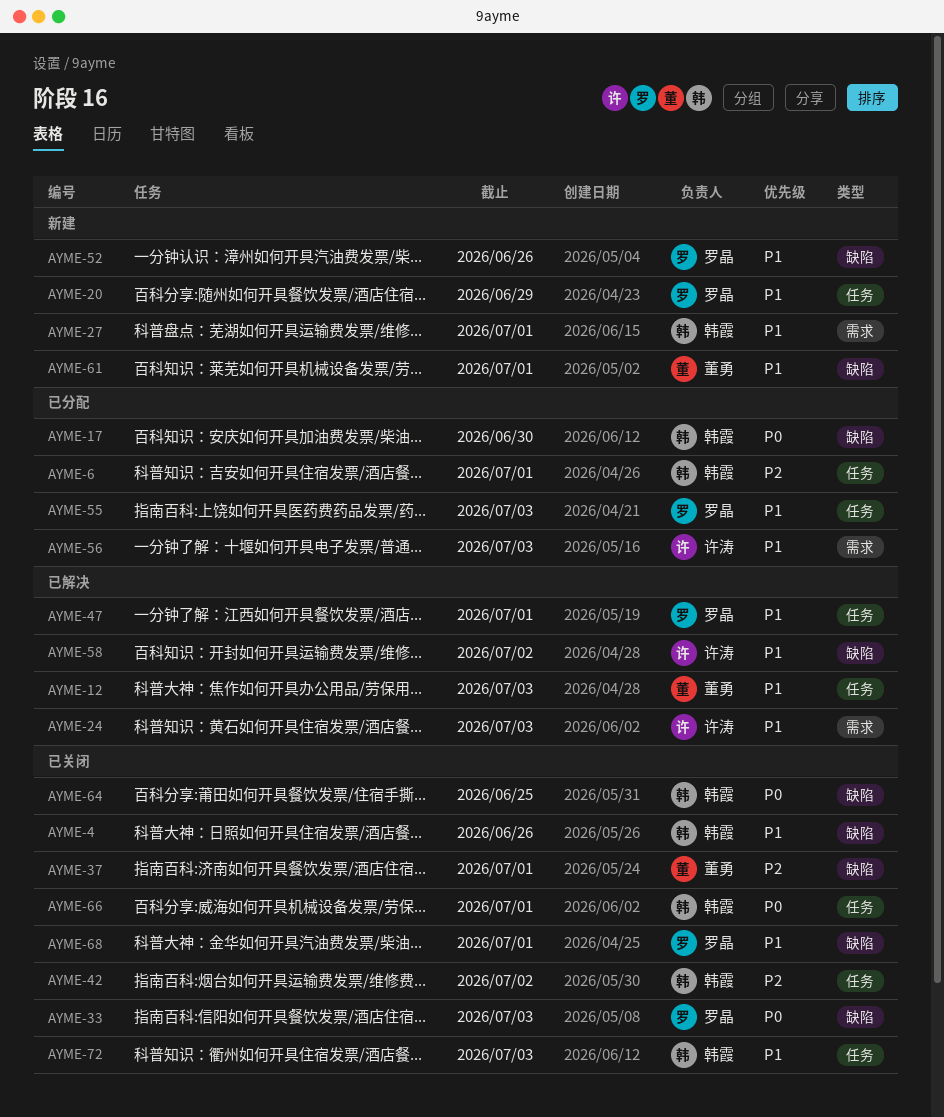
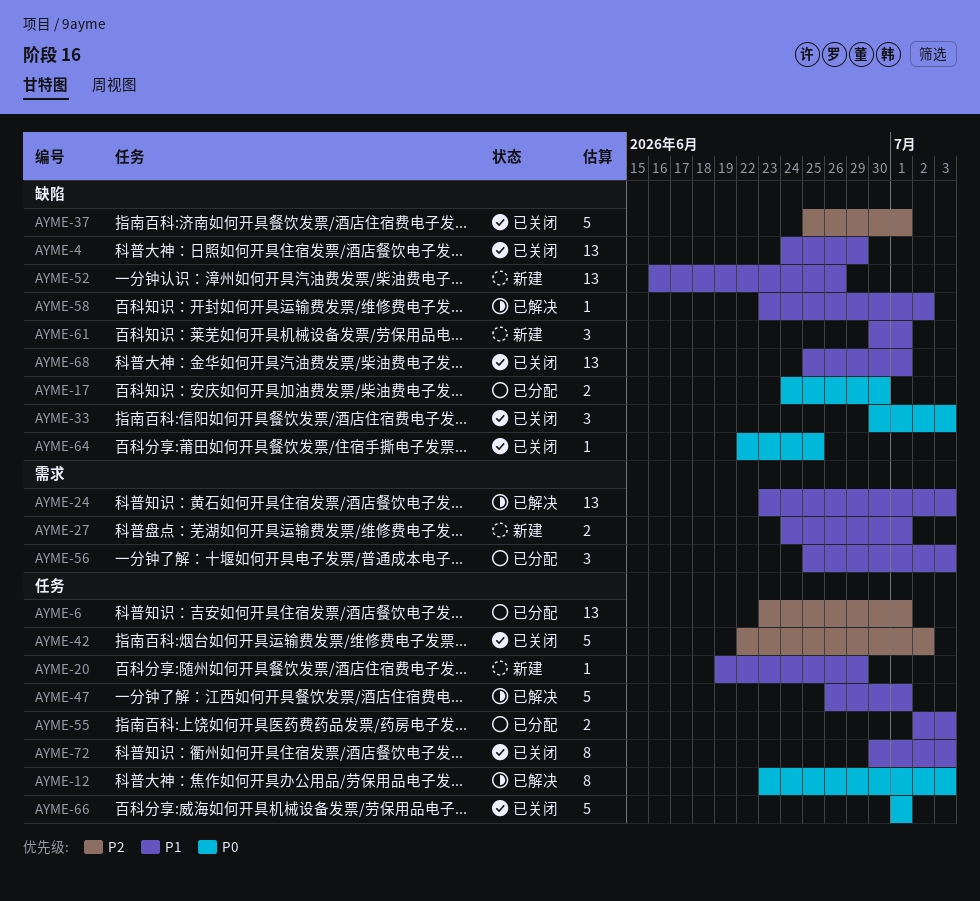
AYME-4, due: Jun 26 -> Jun 29
AYME-12, priority: P1 -> P0

